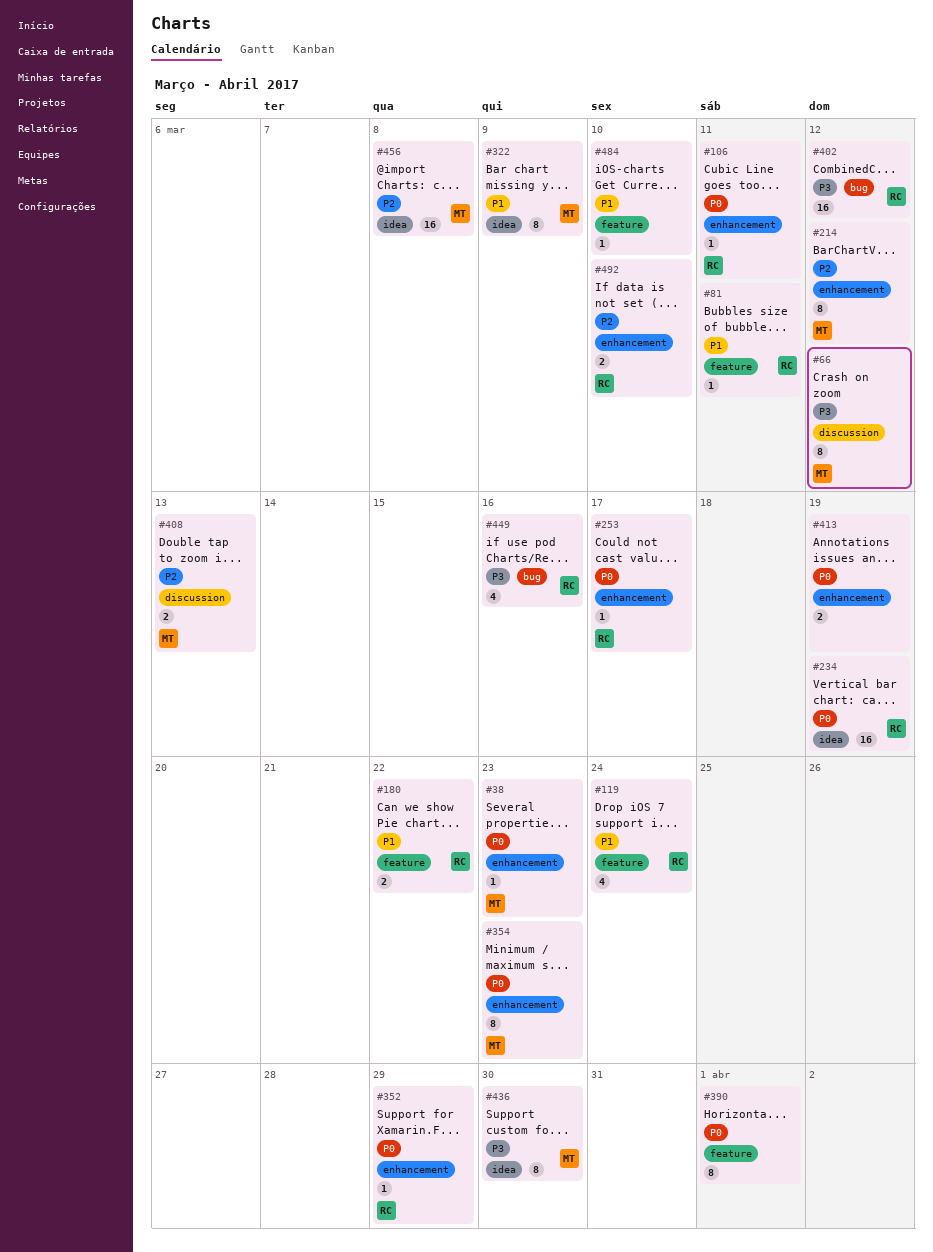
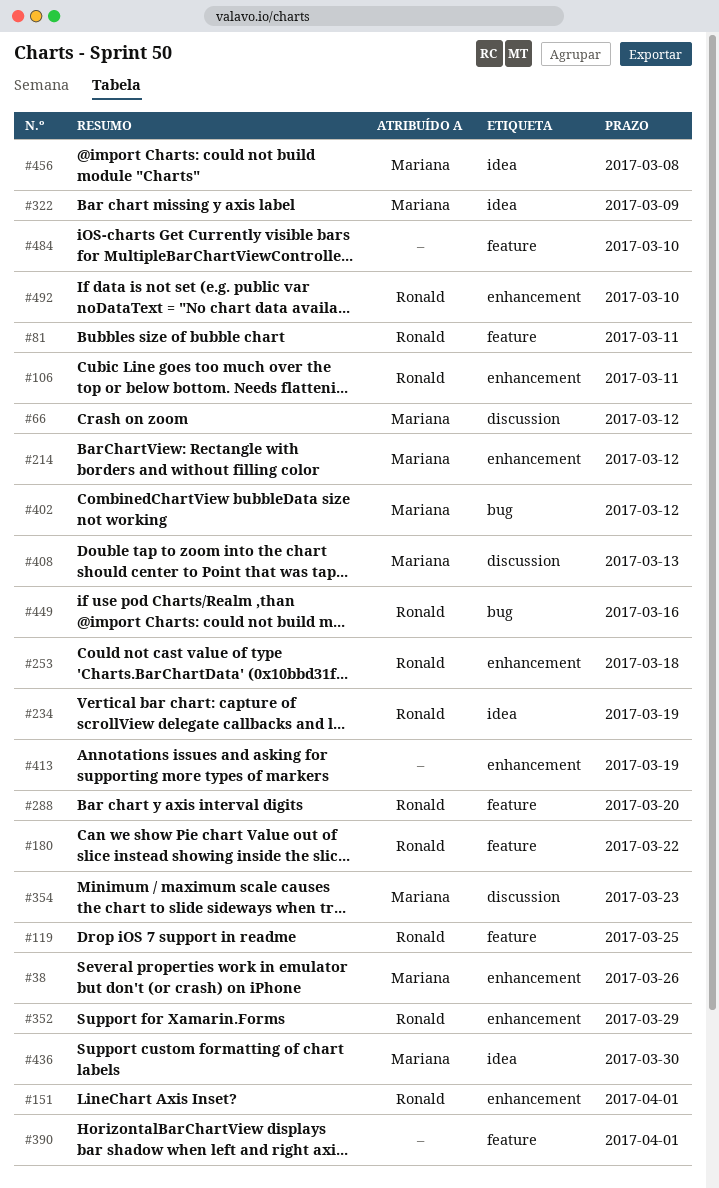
#38, due: Mar 23 -> Mar 26
#119, due: Mar 24 -> Mar 25
#151: none -> present
#253, due: Mar 17 -> Mar 18
#288: none -> present
#354, label: enhancement -> discussion
#402, owner: Ronald -> Mariana

